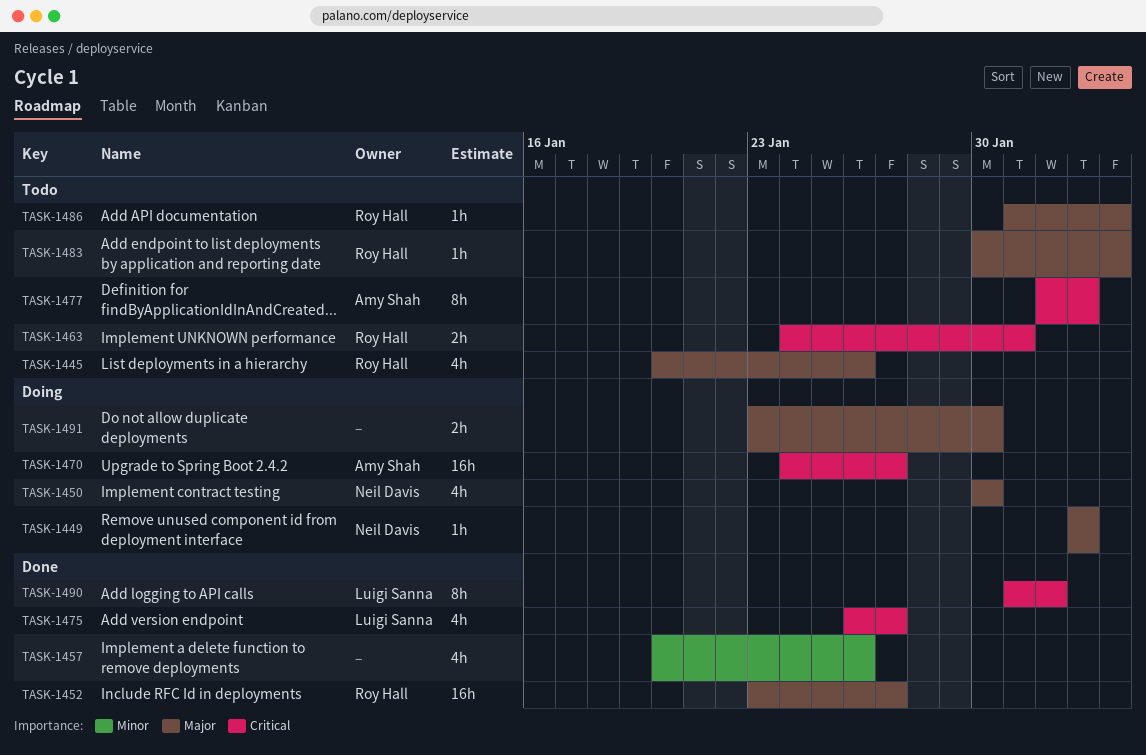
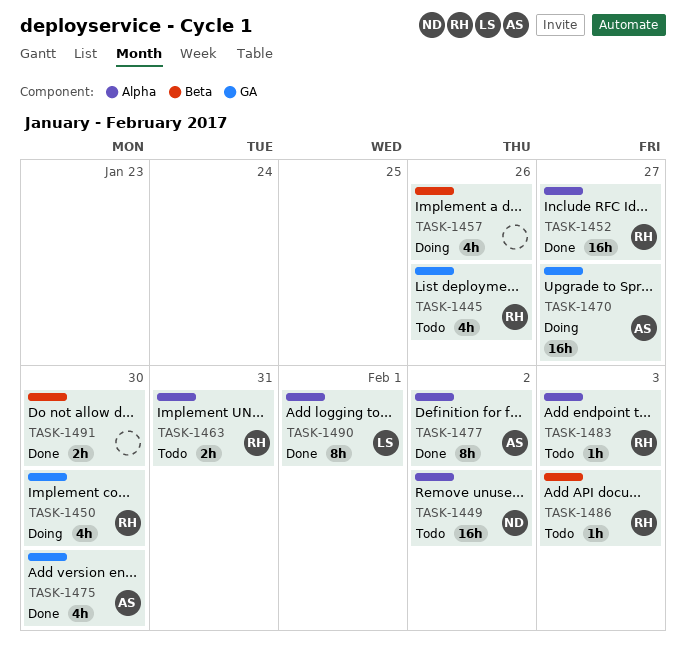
TASK-1449, status: Doing -> Todo
TASK-1449, estimate: 1h -> 16h
TASK-1450, owner: Neil Davis -> Roy Hall
TASK-1457, status: Done -> Doing
TASK-1475, owner: Luigi Sanna -> Amy Shah
TASK-1475, due: Jan 27 -> Jan 30
TASK-1477, status: Todo -> Done
TASK-1491, status: Doing -> Done

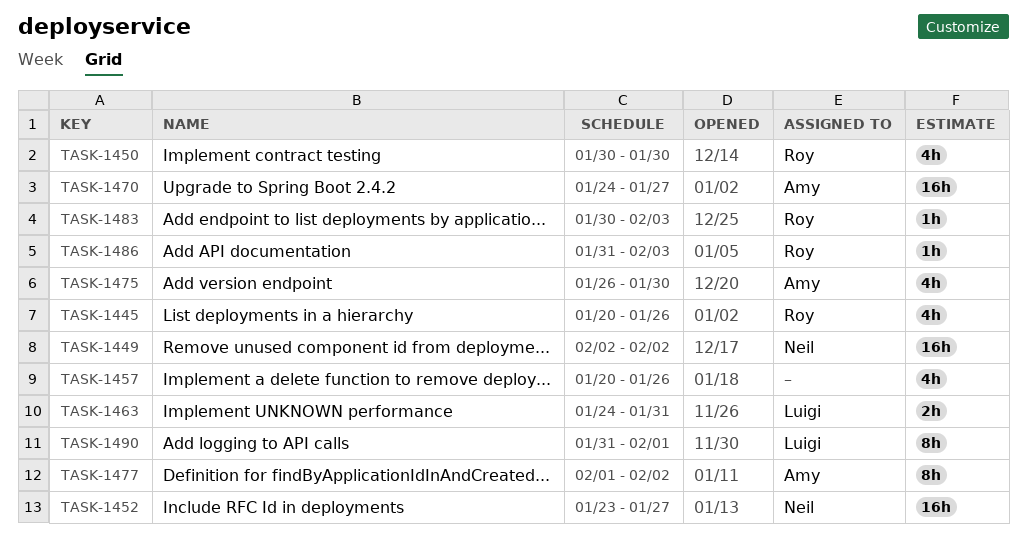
TASK-1452, owner: Roy -> Neil
TASK-1463, owner: Roy -> Luigi
TASK-1491: present -> none

